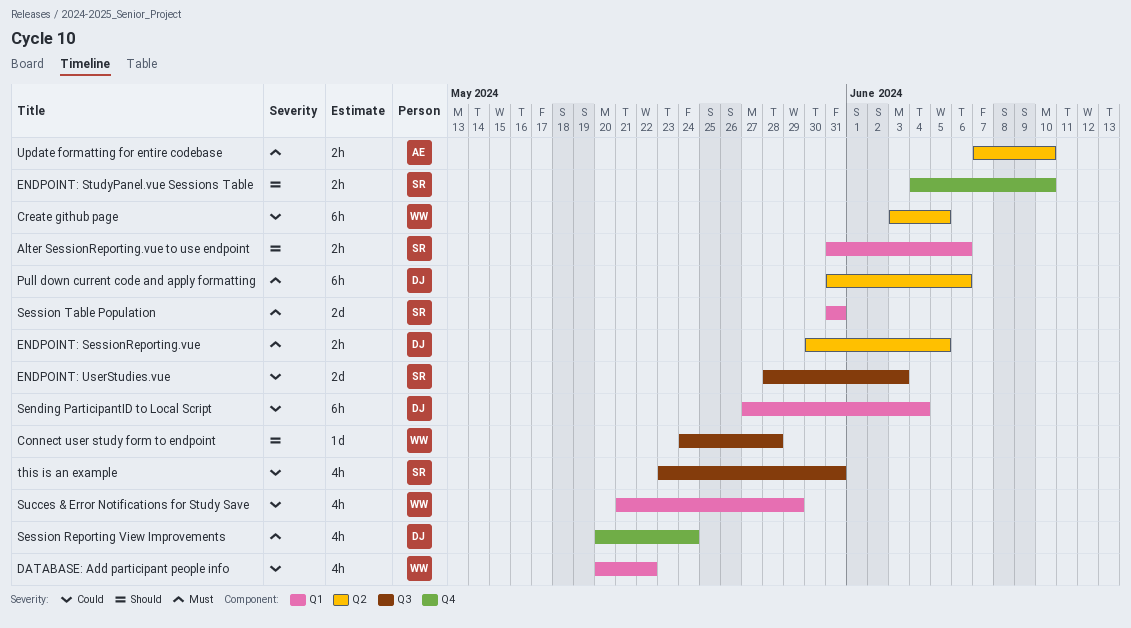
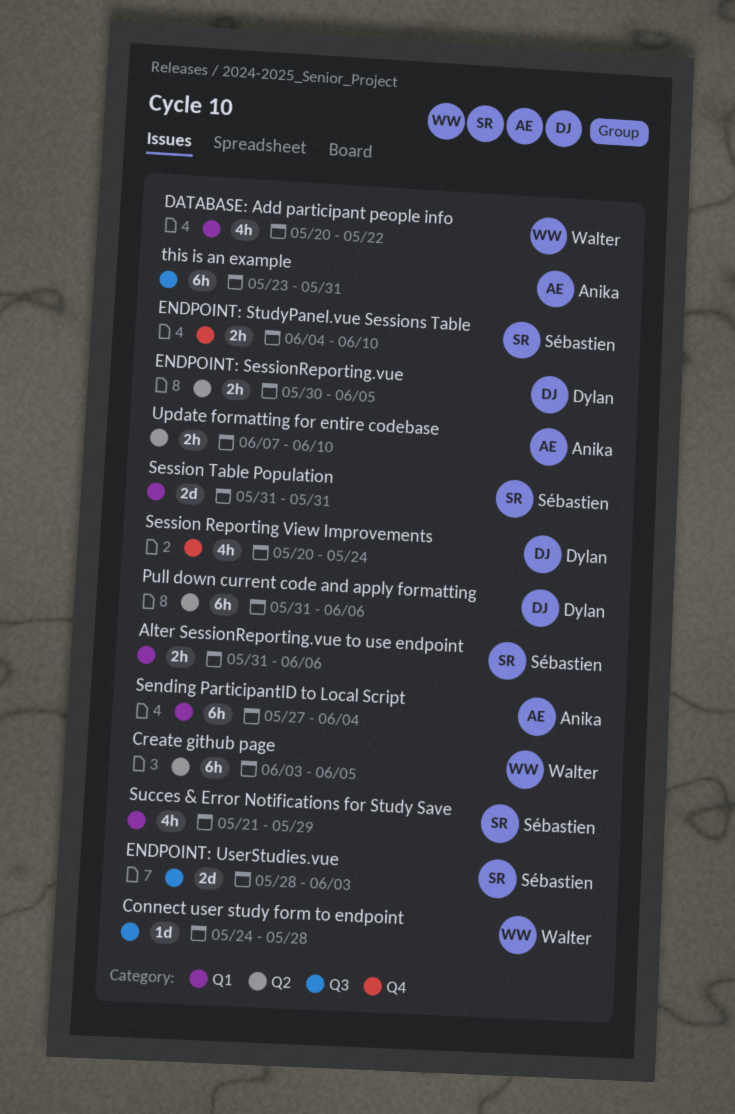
Sending ParticipantID to Local Script, owner: Dylan -> Anika
Succes & Error Notifications for Study Save, owner: Walter -> Sébastien
this is an example, owner: Sébastien -> Anika
this is an example, estimate: 4h -> 6h

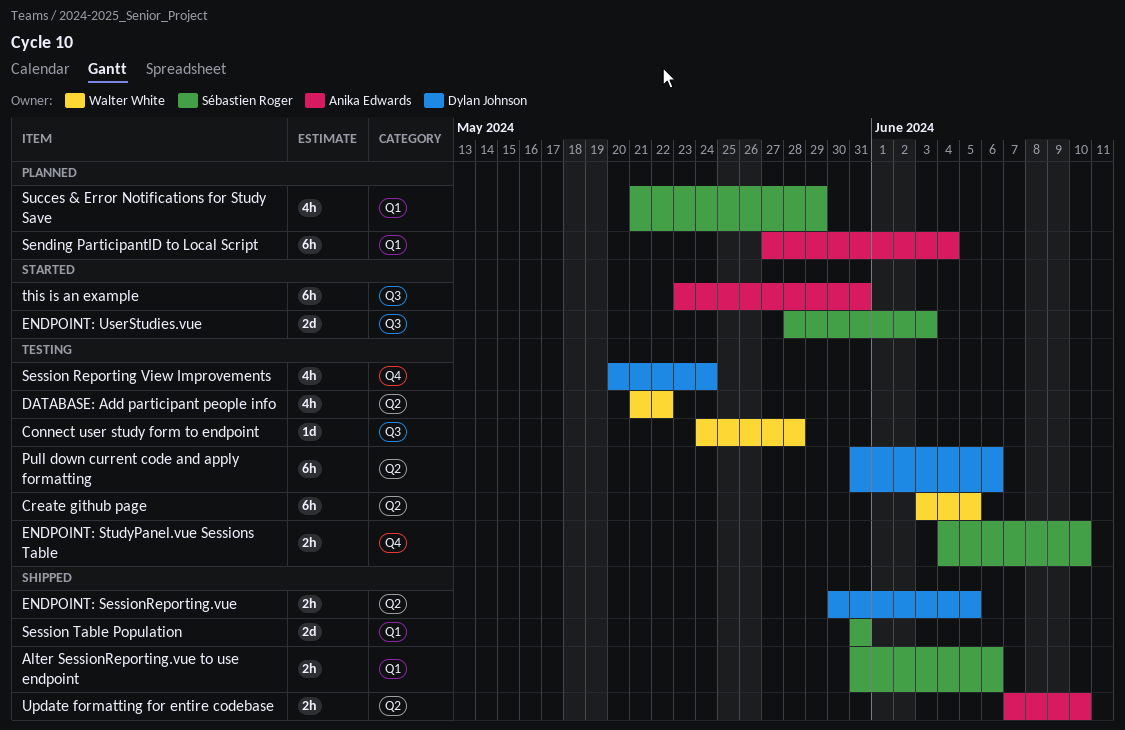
DATABASE: Add participant people info, label: Q1 -> Q2
DATABASE: Add participant people info, start: May 20 -> May 21

